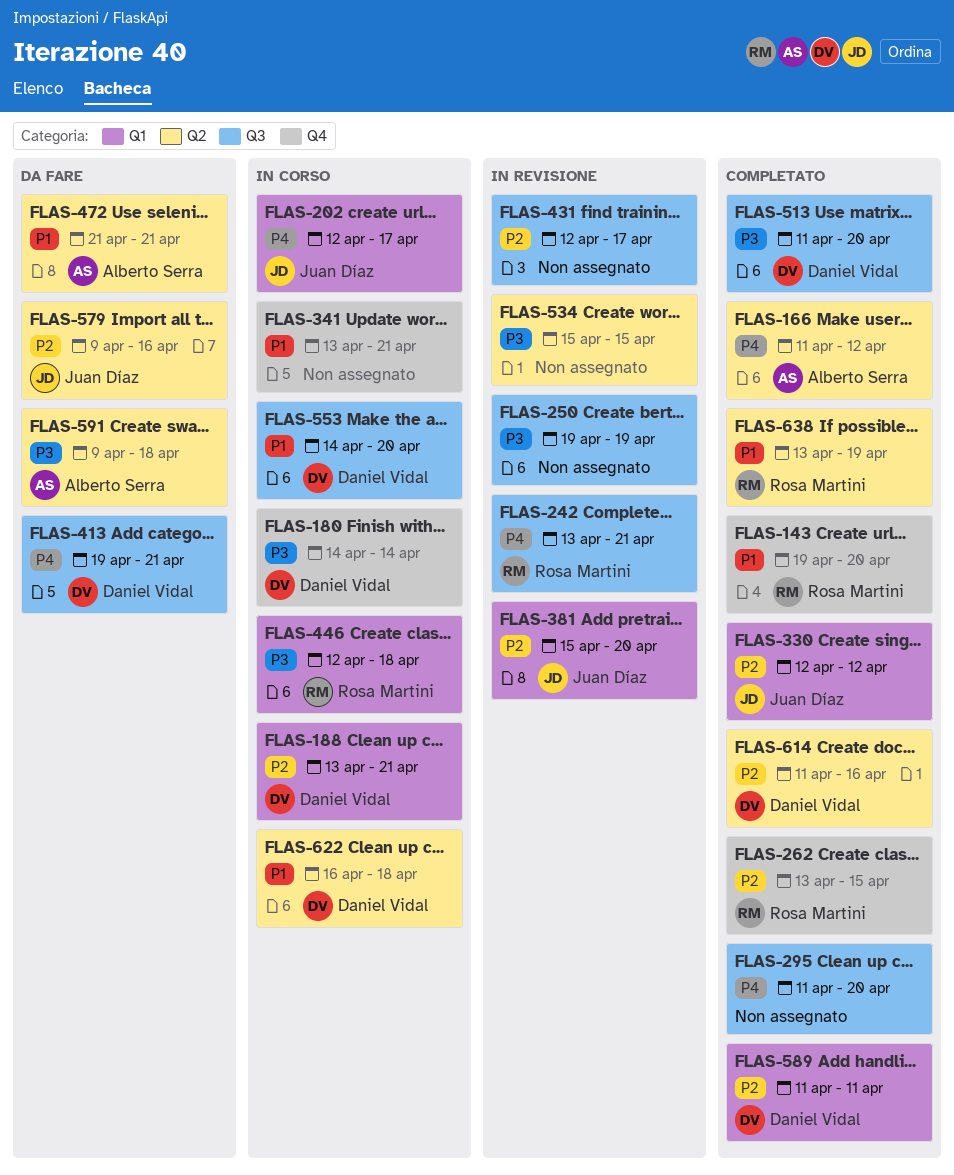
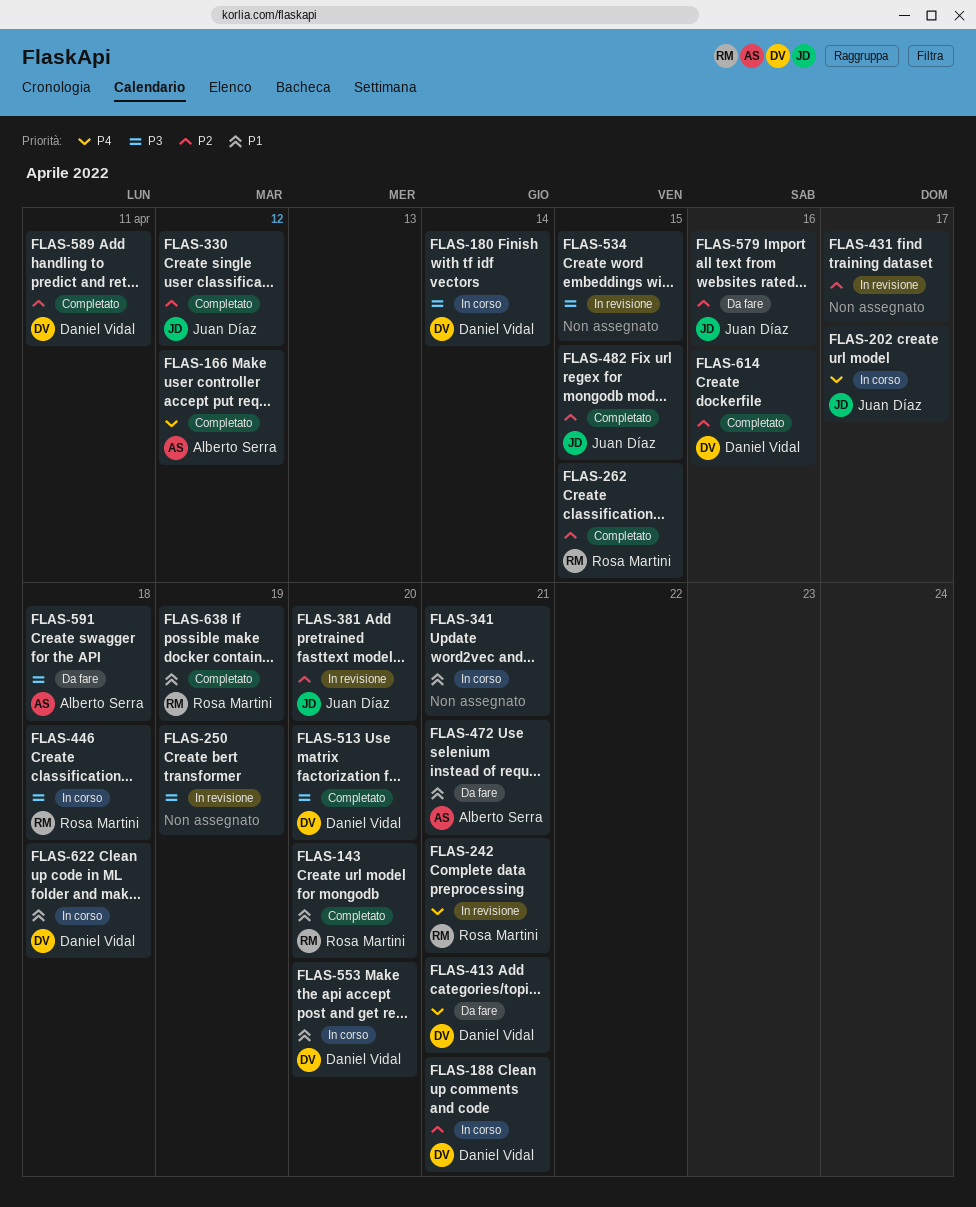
FLAS-295: present -> none
FLAS-482: none -> present

